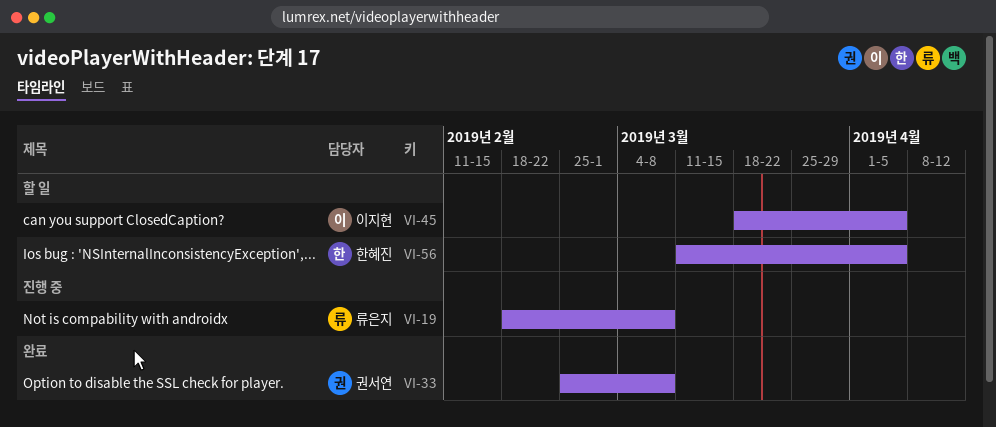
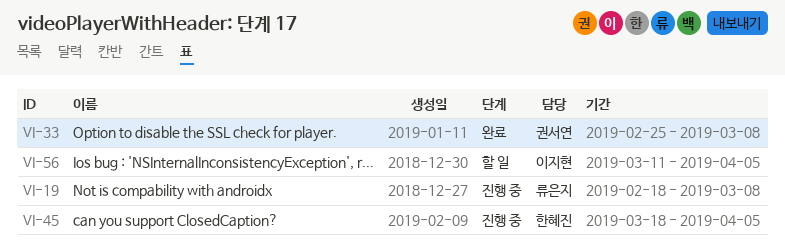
VI-45, status: 할 일 -> 진행 중
VI-45, owner: 이지현 -> 한혜진
VI-56, owner: 한혜진 -> 이지현

